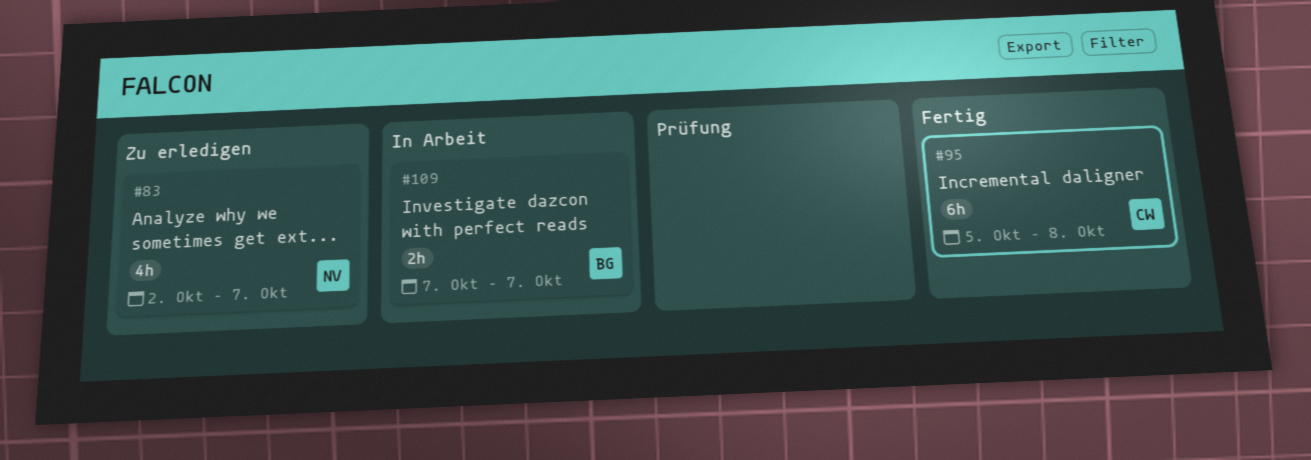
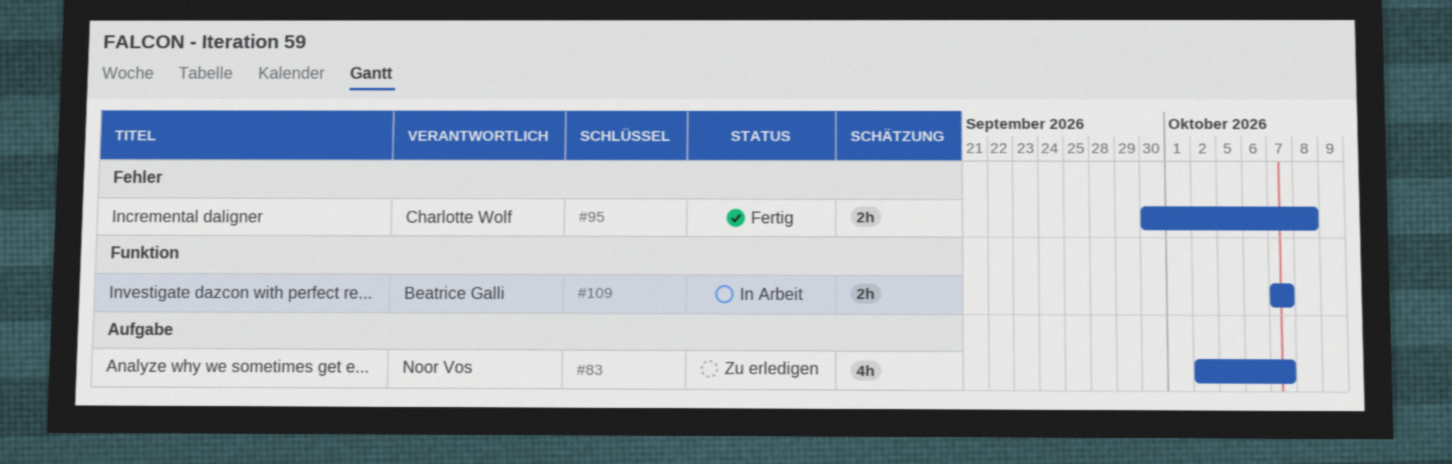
#95, estimate: 6h -> 2h
#95, start: Oct 5 -> Sep 30

